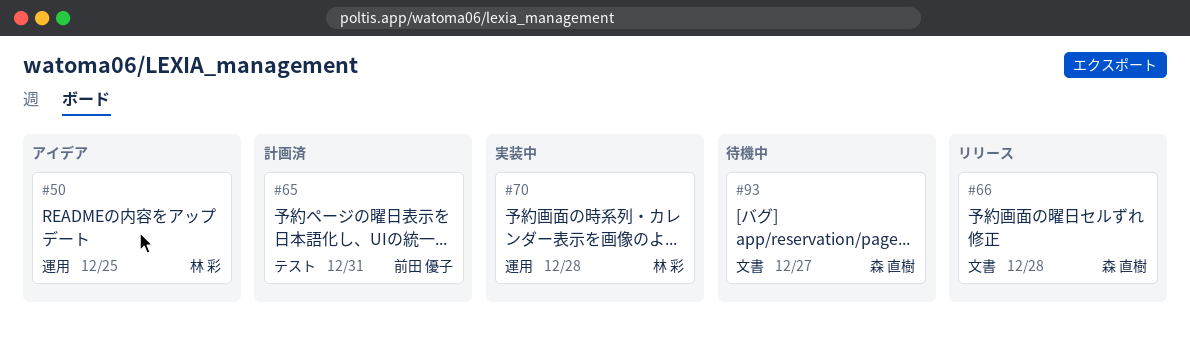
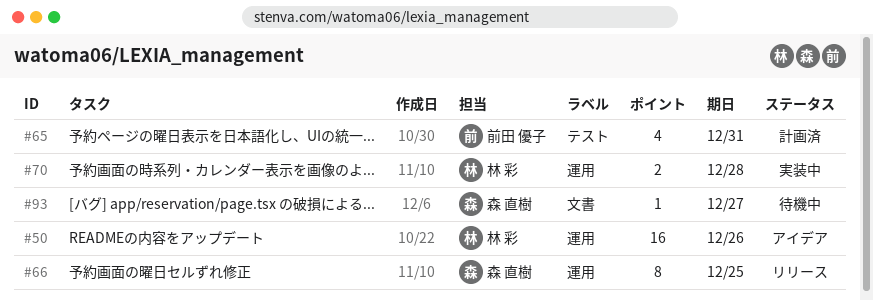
#50, due: Dec 25 -> Dec 26
#66, label: 文書 -> 運用
#66, due: Dec 28 -> Dec 25

